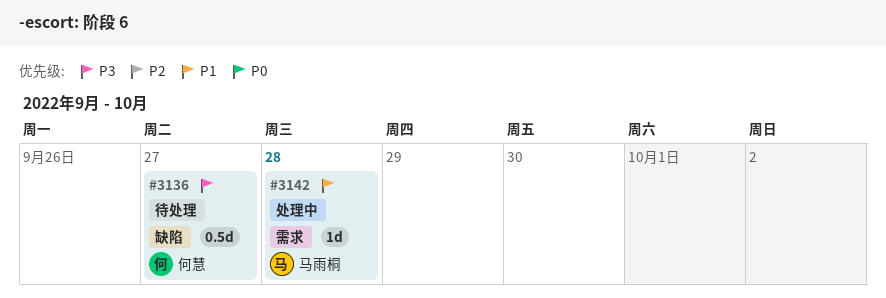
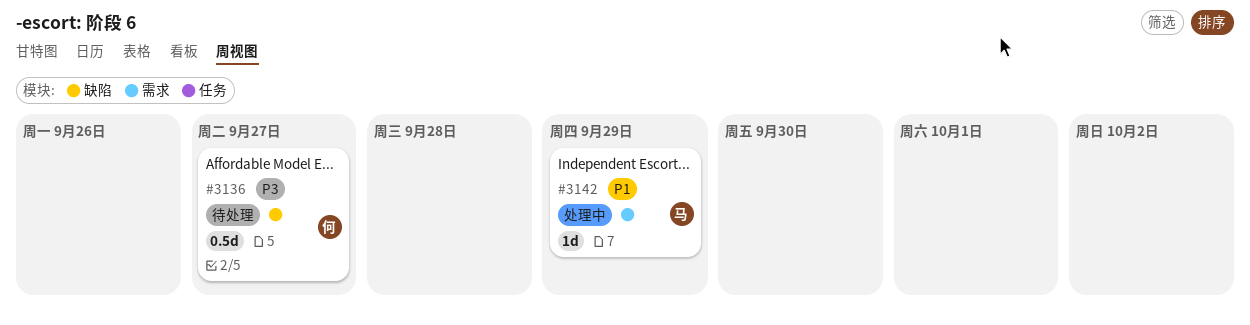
#3142, due: Sep 28 -> Sep 29

